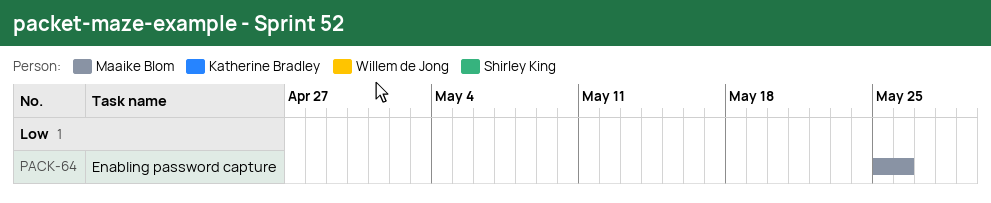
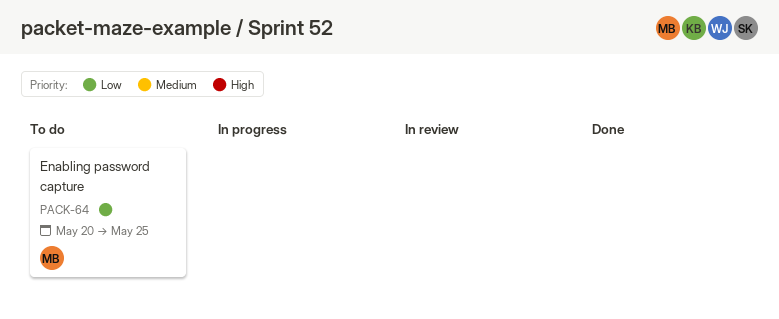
PACK-64, start: May 25 -> May 20
PACK-64, due: May 26 -> May 25

